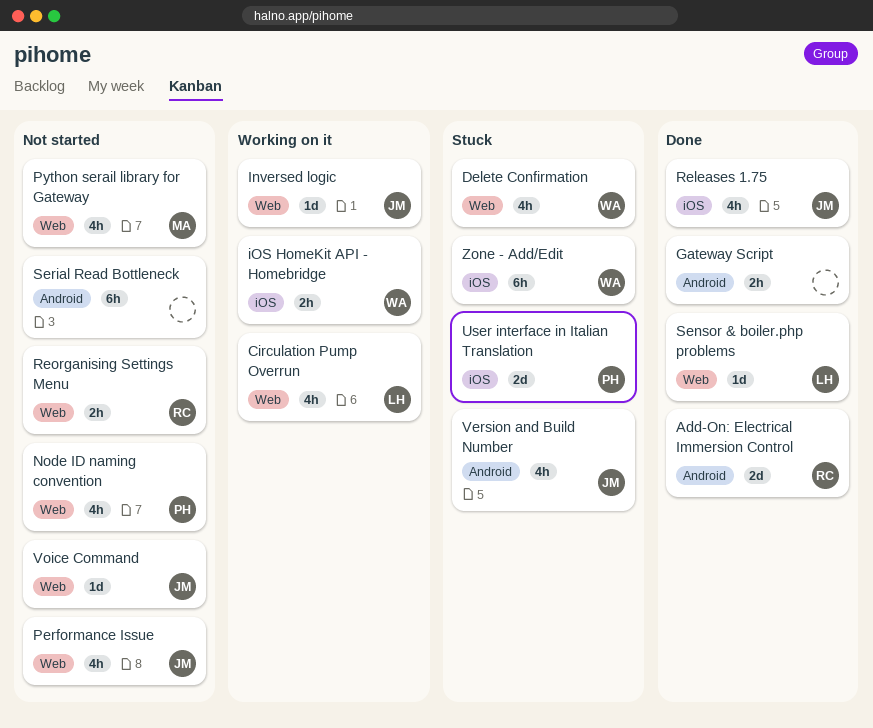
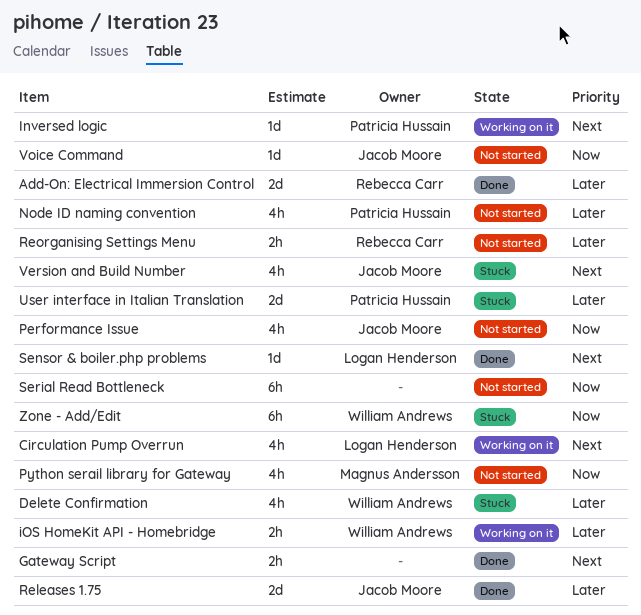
Inversed logic, owner: Jacob Moore -> Patricia Hussain
Releases 1.75, estimate: 4h -> 2d

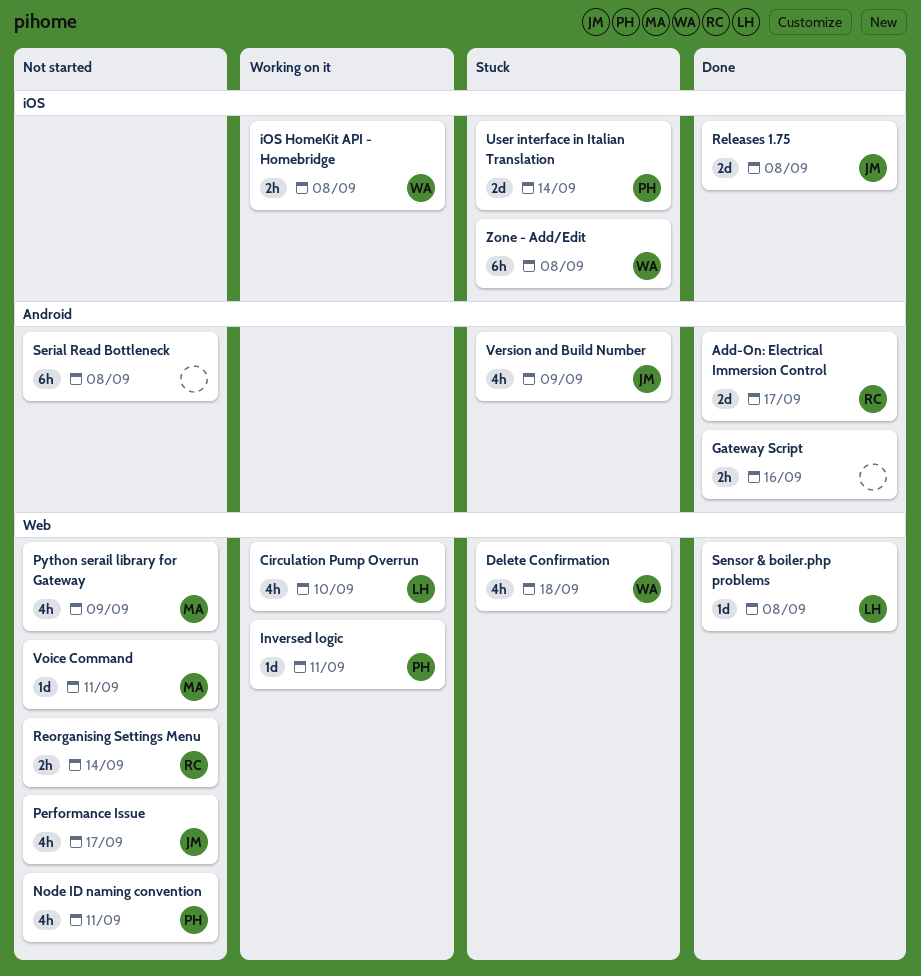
Voice Command, owner: Jacob Moore -> Magnus Andersson

